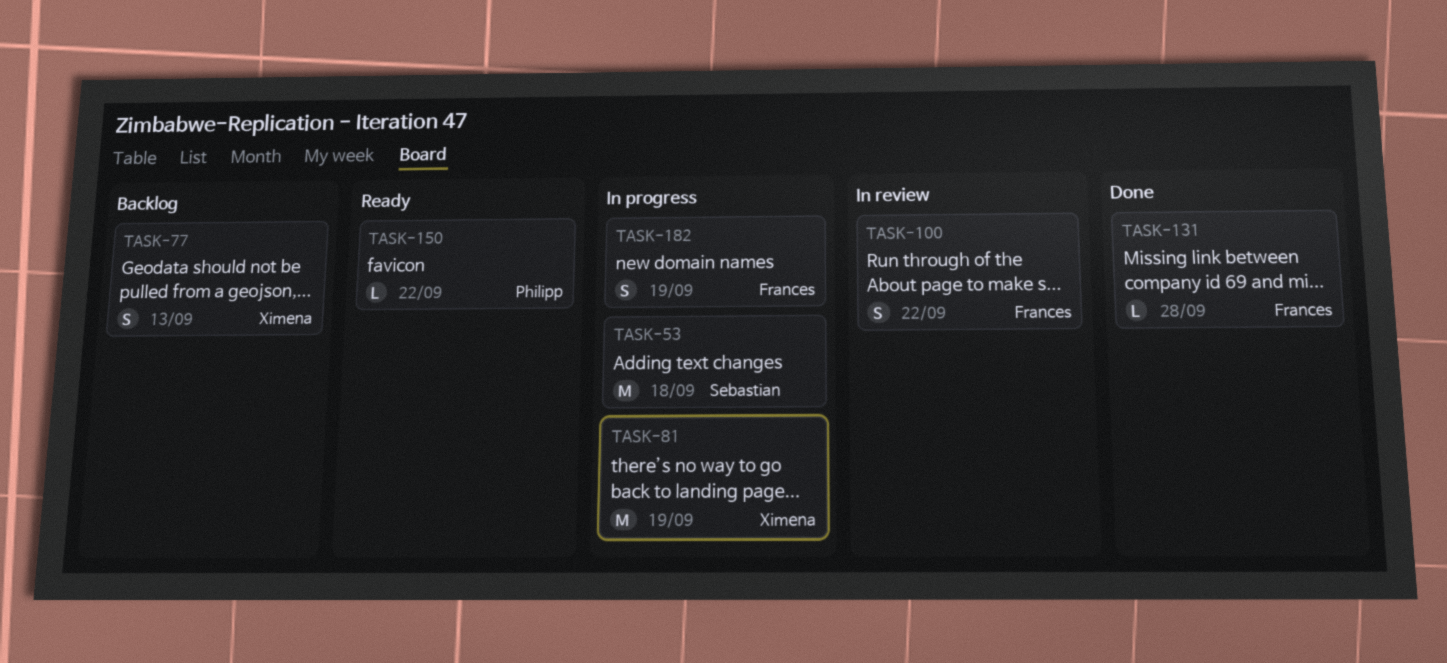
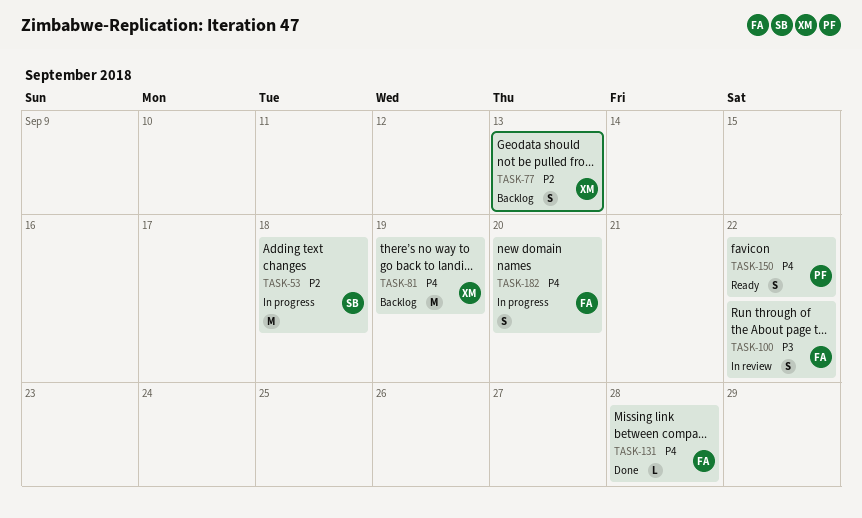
TASK-81, status: In progress -> Backlog
TASK-150, estimate: L -> S
TASK-182, due: Sep 19 -> Sep 20

